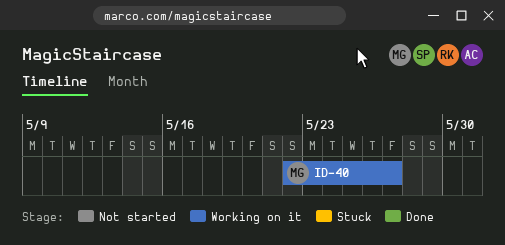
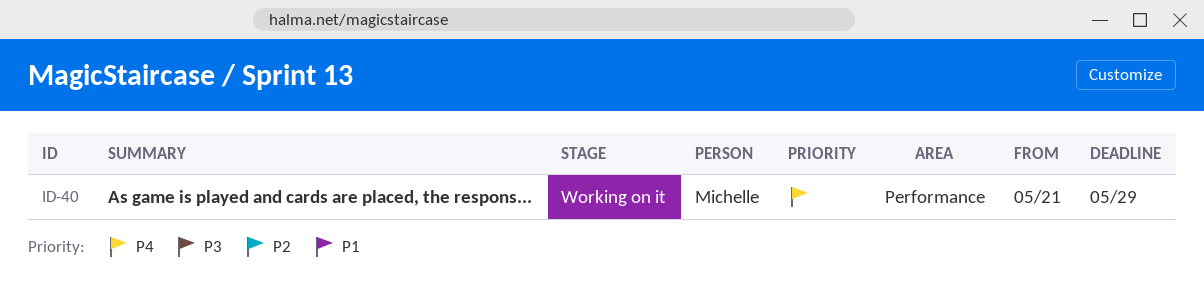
ID-40, start: May 22 -> May 21
ID-40, due: May 27 -> May 29

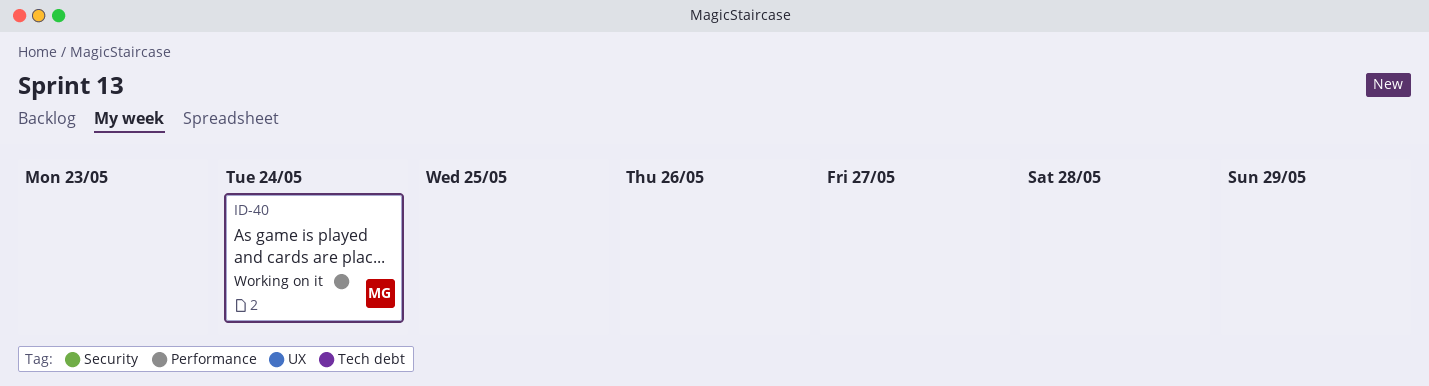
ID-40, due: May 29 -> May 24

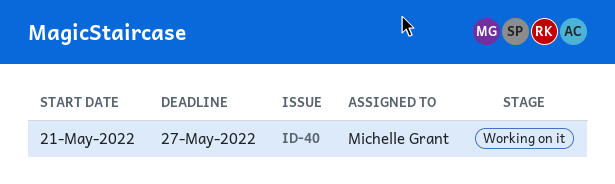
ID-40, due: May 24 -> May 27

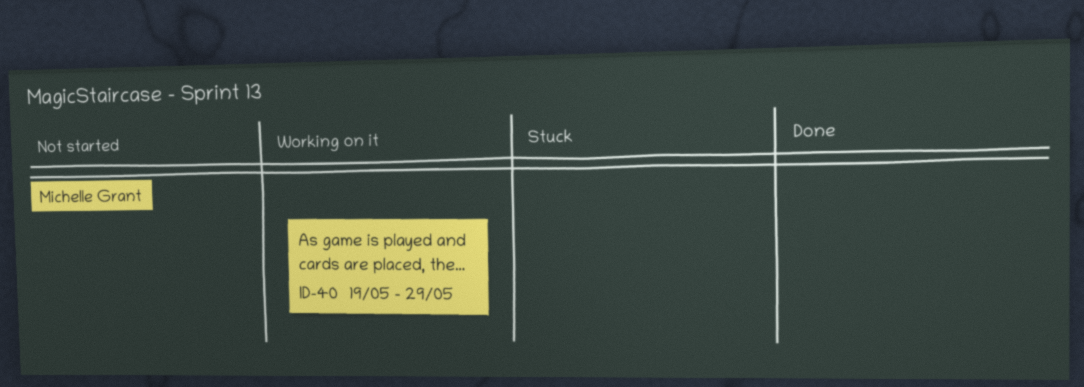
ID-40, start: May 21 -> May 19
ID-40, due: May 27 -> May 29

